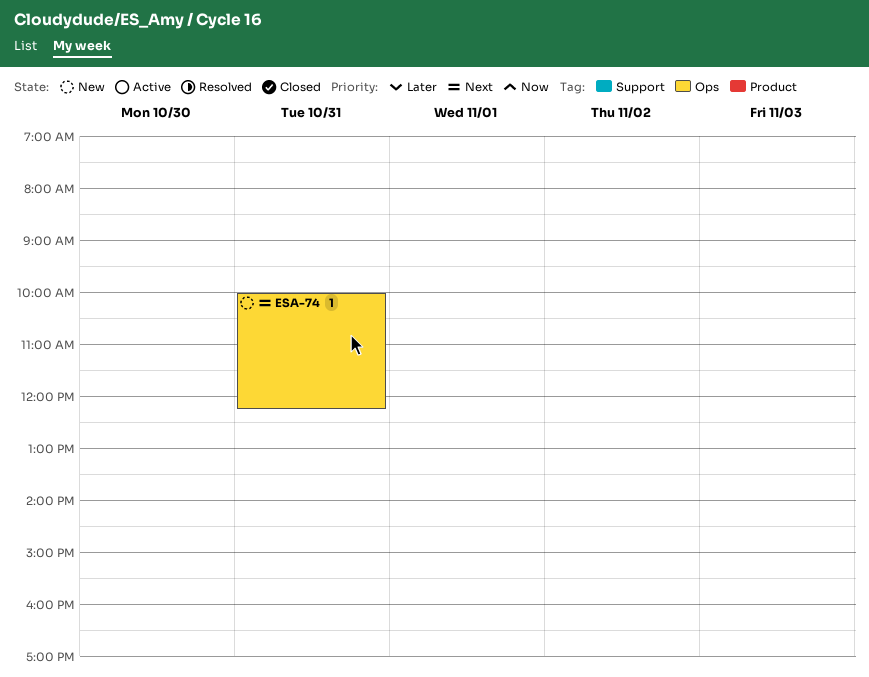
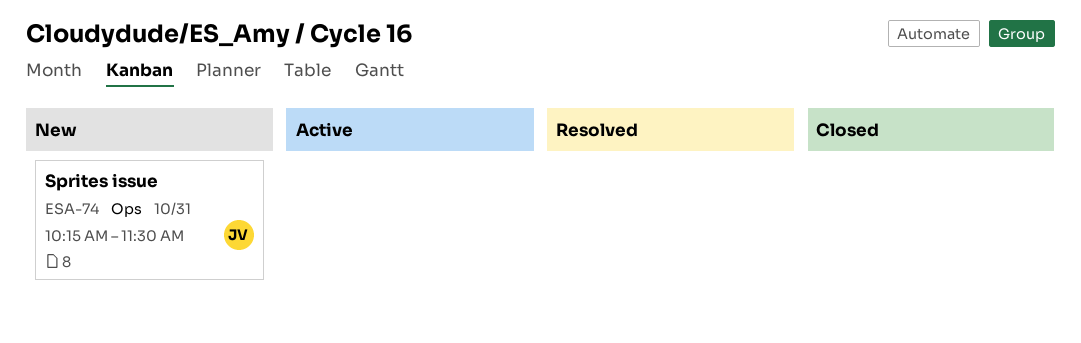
ESA-74, begins: 10:00 -> 10:15
ESA-74, ends: 12:15 -> 11:30

